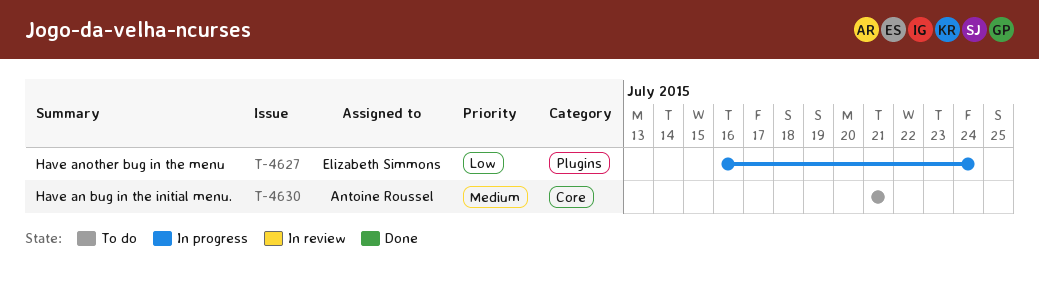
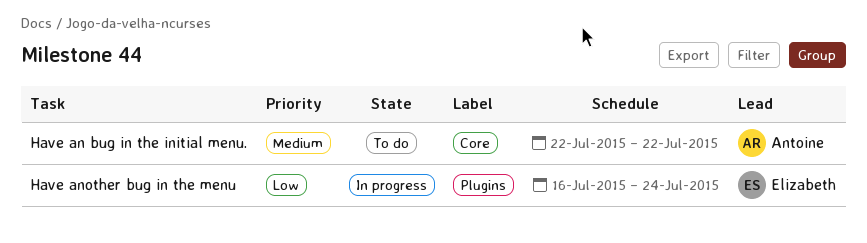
Have an bug in the initial menu., start: Jul 21 -> Jul 22
Have an bug in the initial menu., due: Jul 21 -> Jul 22

